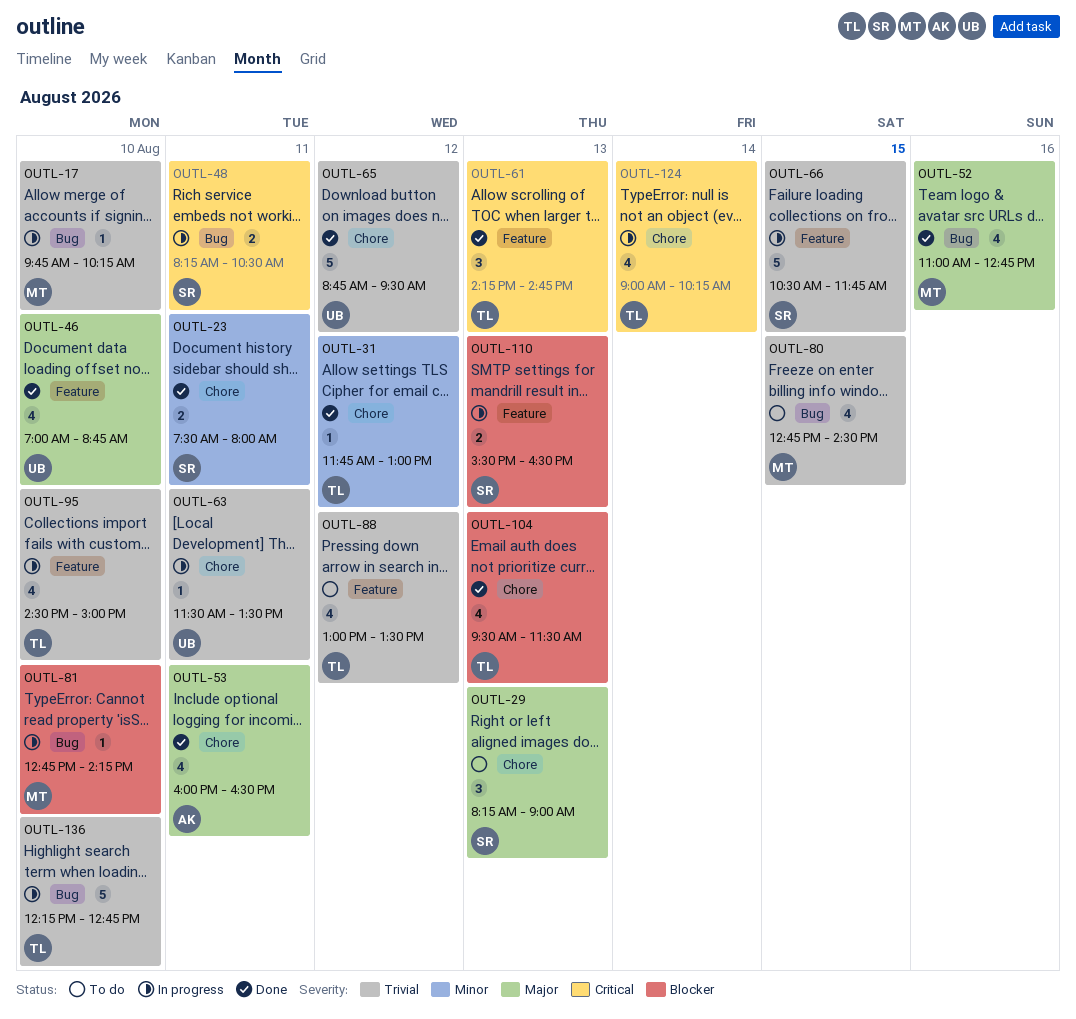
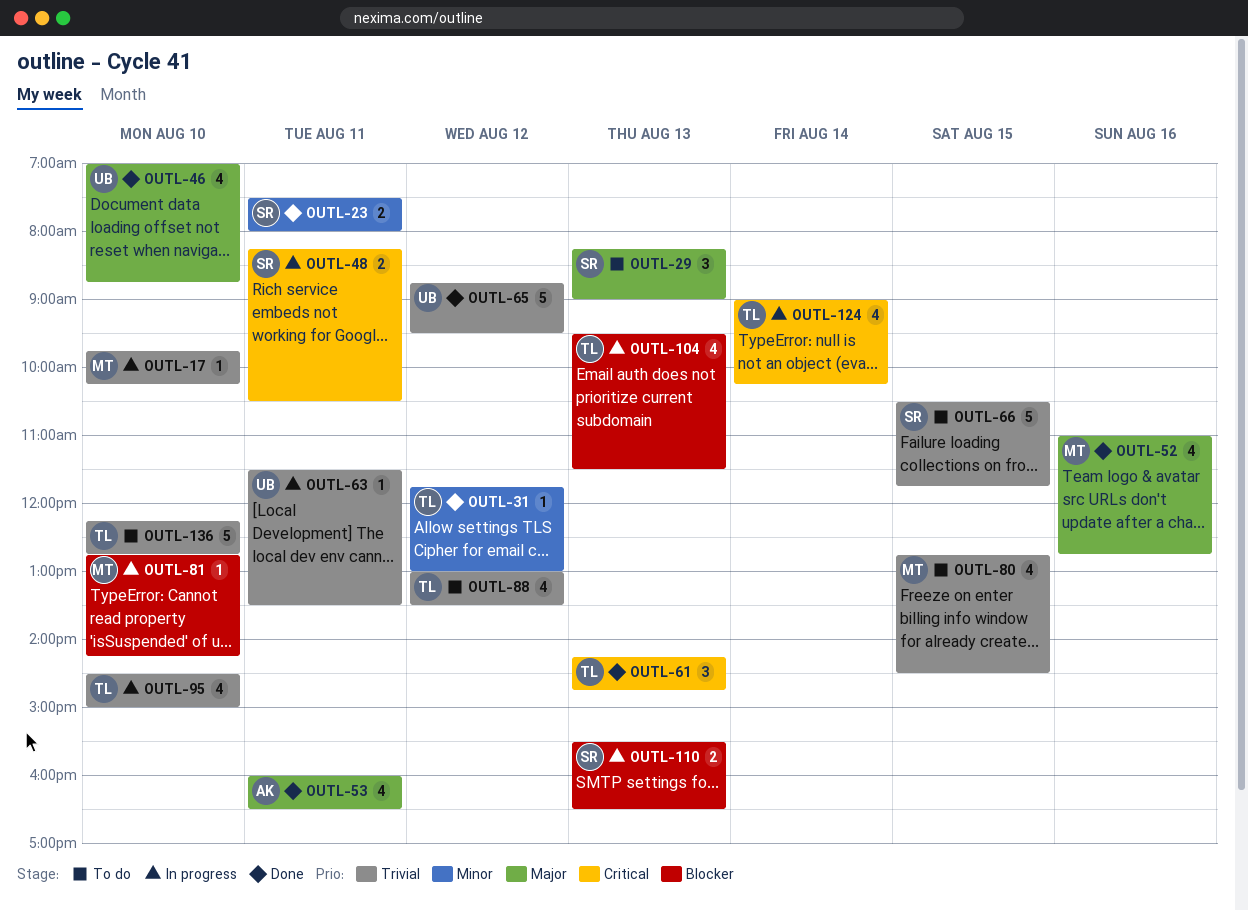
OUTL-66, status: In progress -> To do
OUTL-104, status: Done -> In progress
OUTL-136, status: In progress -> To do

